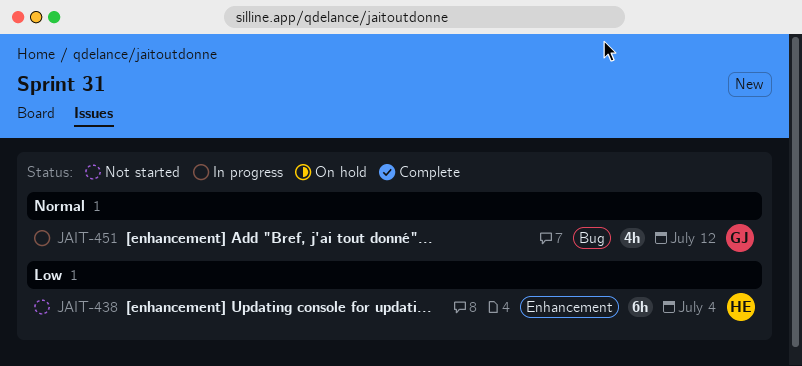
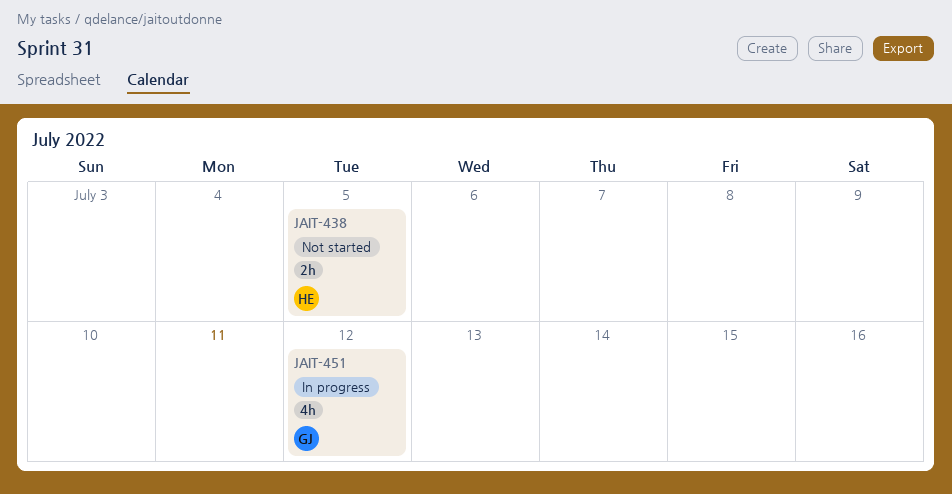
JAIT-438, estimate: 6h -> 2h
JAIT-438, due: Jul 4 -> Jul 5

